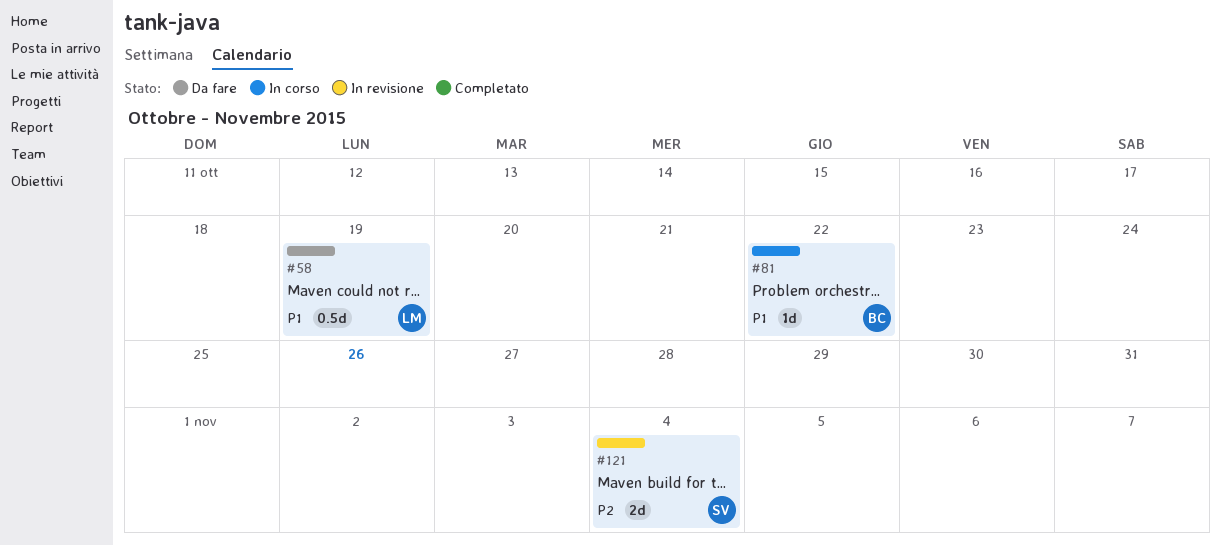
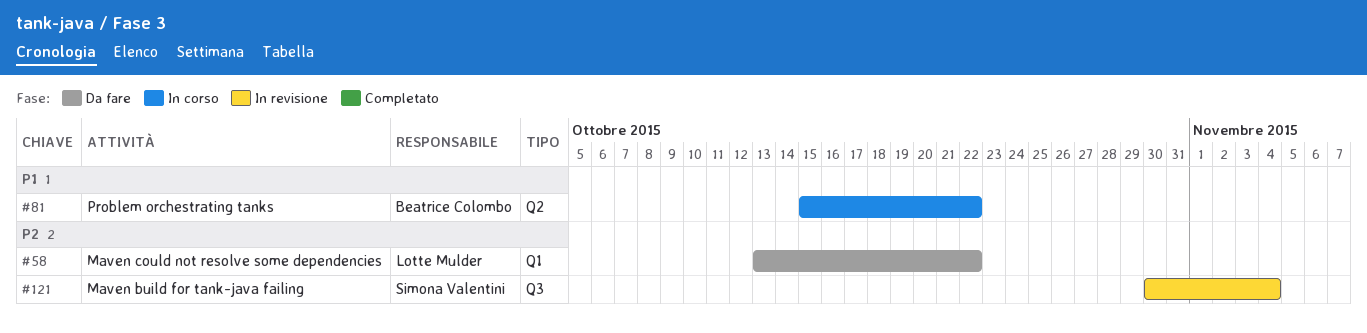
#58, priority: P1 -> P2
#58, due: Oct 19 -> Oct 22

